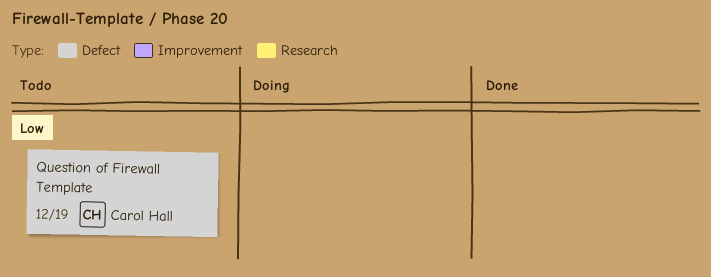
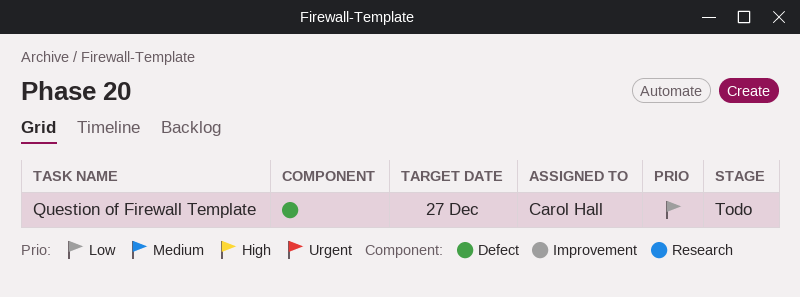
Question of Firewall Template, due: Dec 19 -> Dec 27

